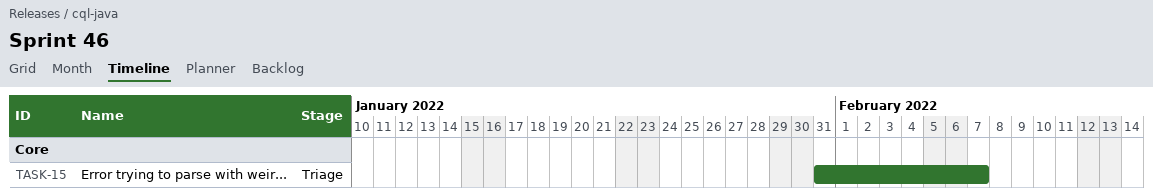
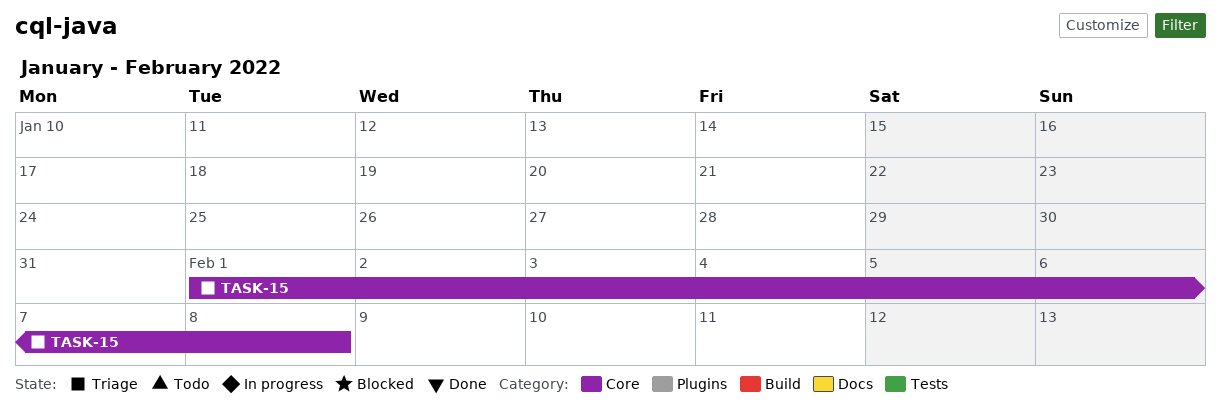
TASK-15, start: Jan 31 -> Feb 1
TASK-15, due: Feb 7 -> Feb 8

